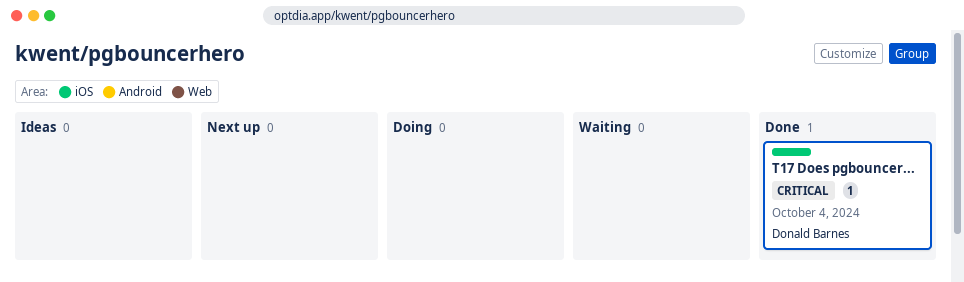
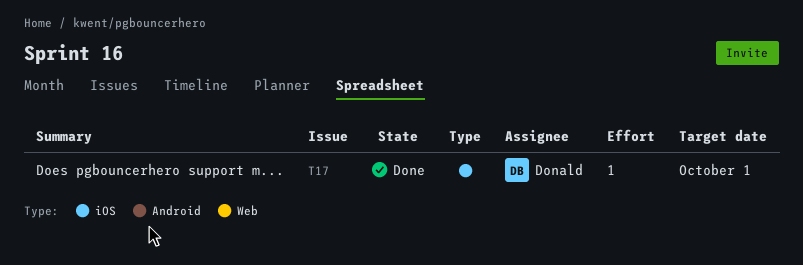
T17, due: Oct 4 -> Oct 1

